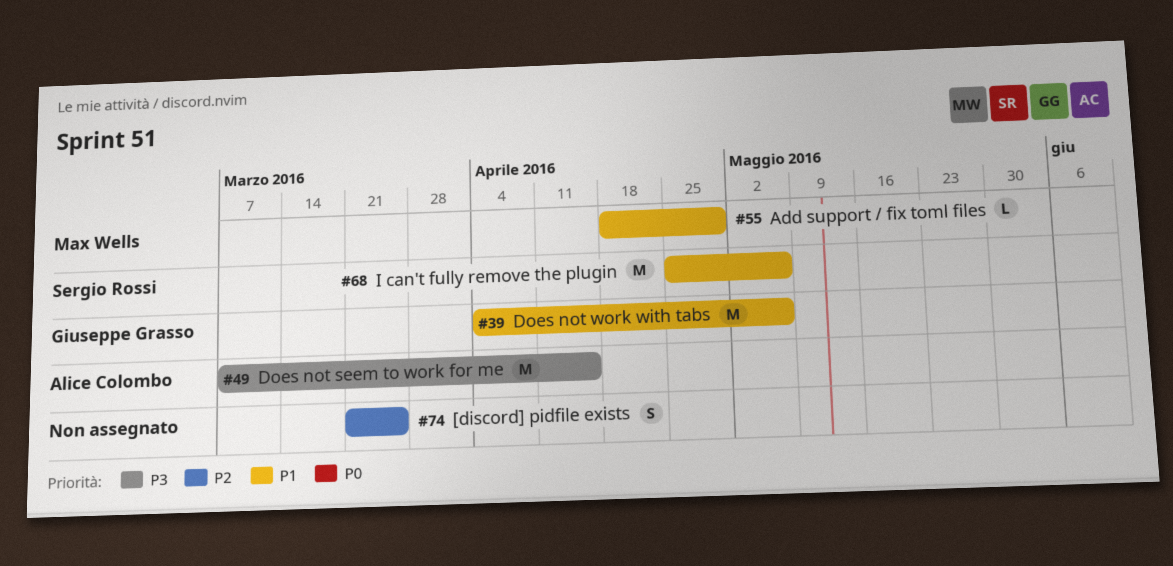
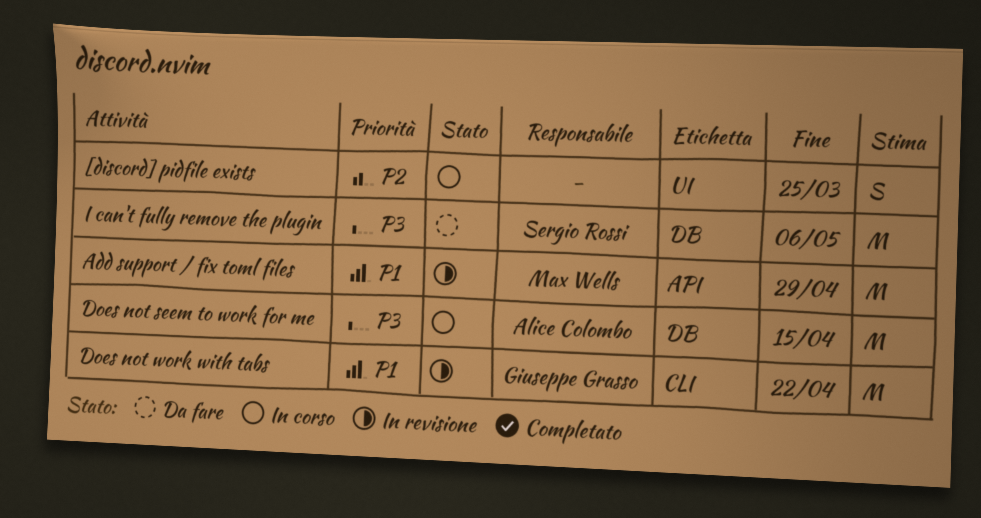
Add support / fix toml files, estimate: L -> M
Does not work with tabs, due: May 6 -> Apr 22
I can't fully remove the plugin, priority: P1 -> P3

